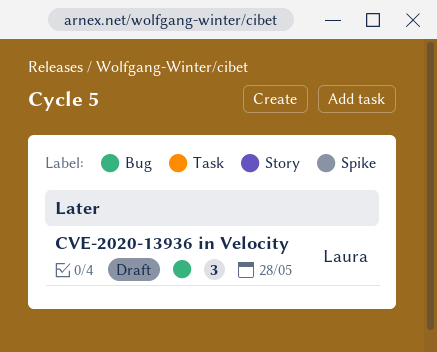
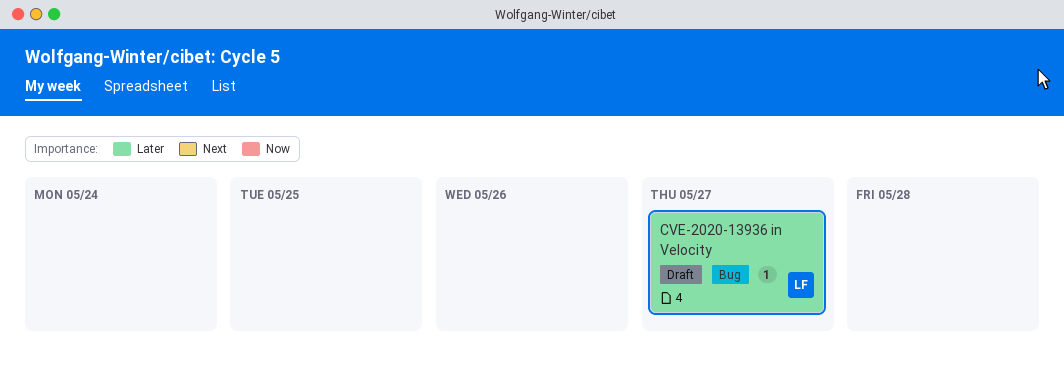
CVE-2020-13936 in Velocity, estimate: 3 -> 1
CVE-2020-13936 in Velocity, due: May 28 -> May 27

